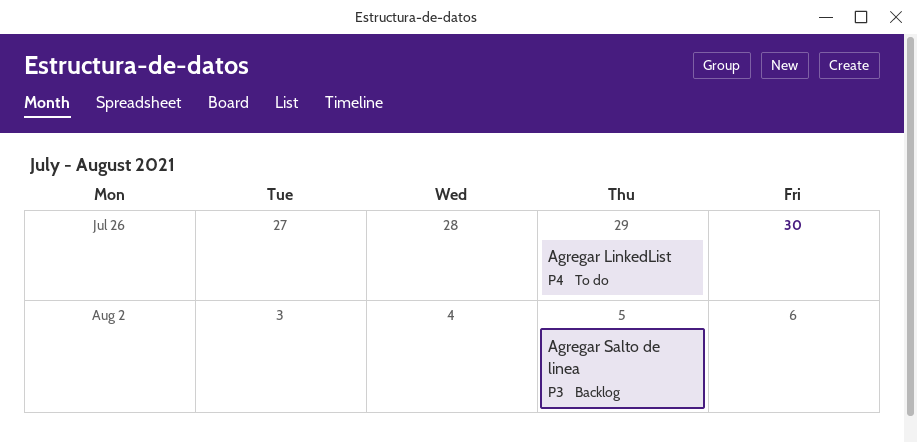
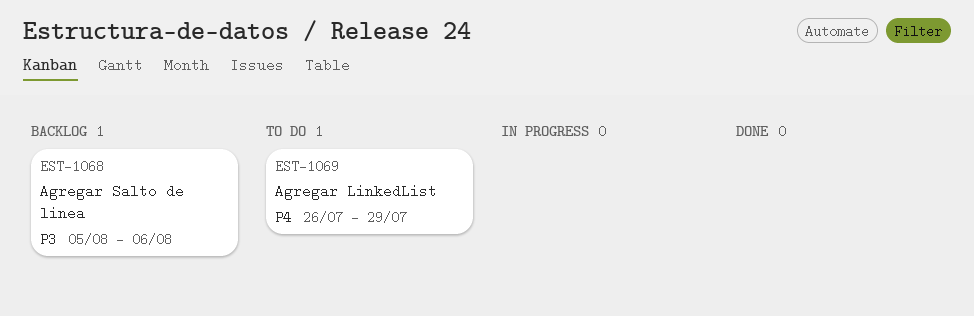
Agregar Salto de linea, due: Aug 5 -> Aug 6

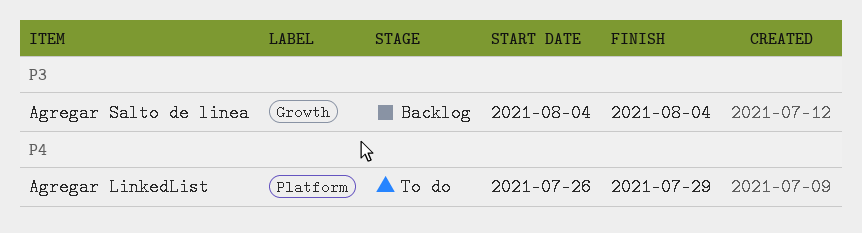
Agregar Salto de linea, start: Aug 5 -> Aug 4
Agregar Salto de linea, due: Aug 6 -> Aug 4

